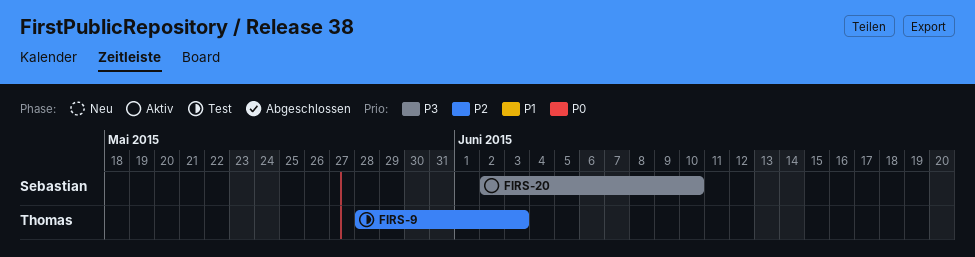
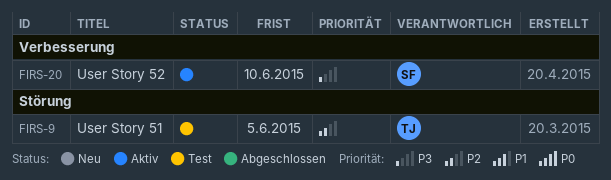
FIRS-9, due: Jun 3 -> Jun 5

